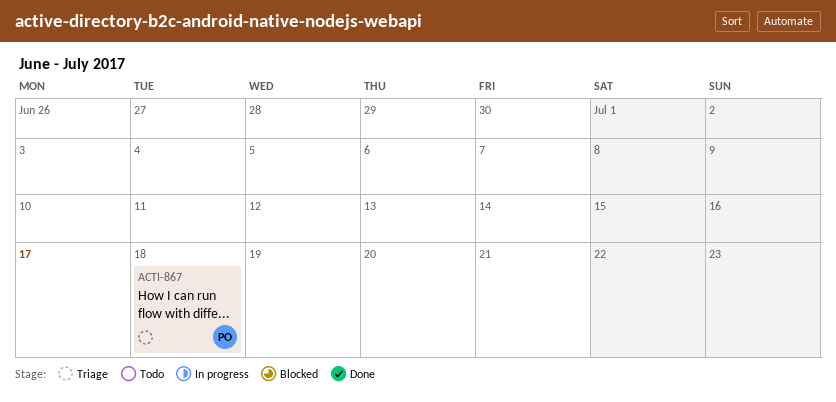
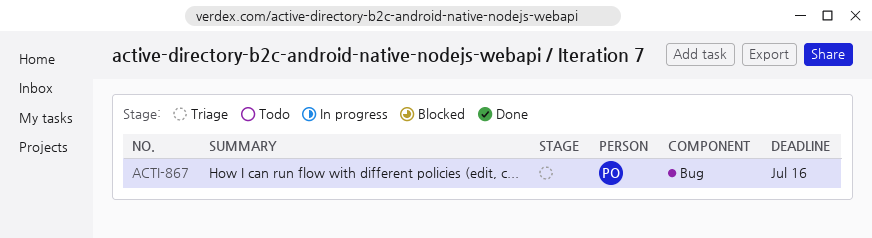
ACTI-867, due: Jul 18 -> Jul 16

